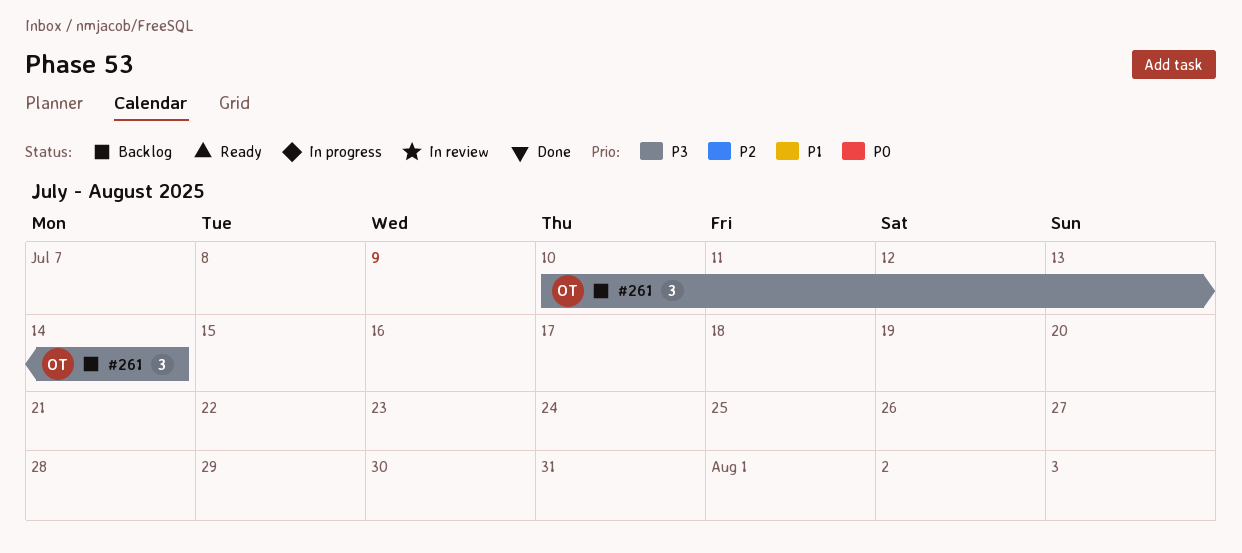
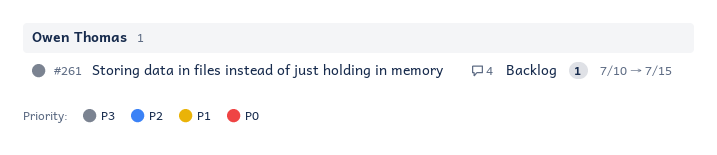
#261, estimate: 3 -> 1
#261, due: Jul 14 -> Jul 15

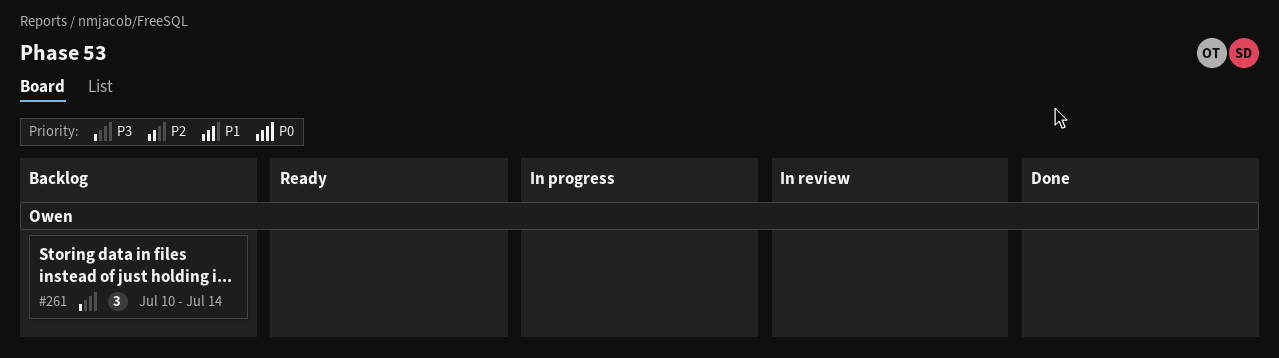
#261, estimate: 1 -> 3
#261, due: Jul 15 -> Jul 14

